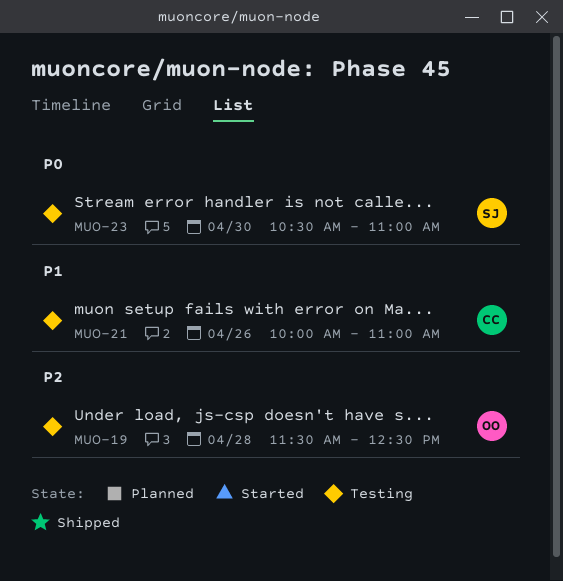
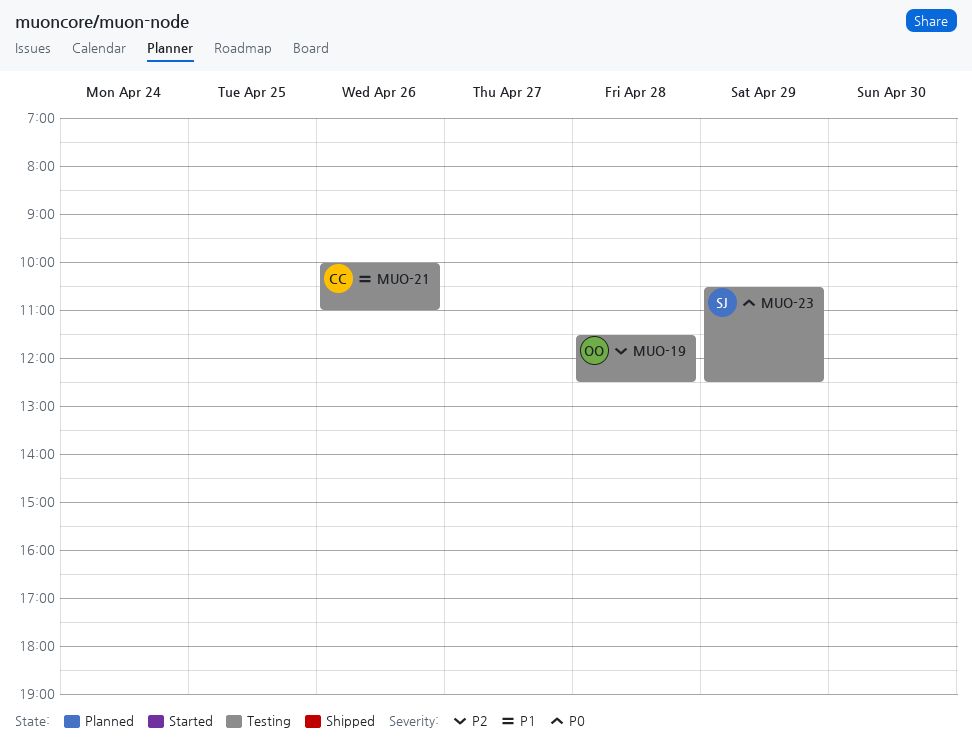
MUO-23, day: Apr 30 -> Apr 29
MUO-23, ends: 11:00 -> 12:30

